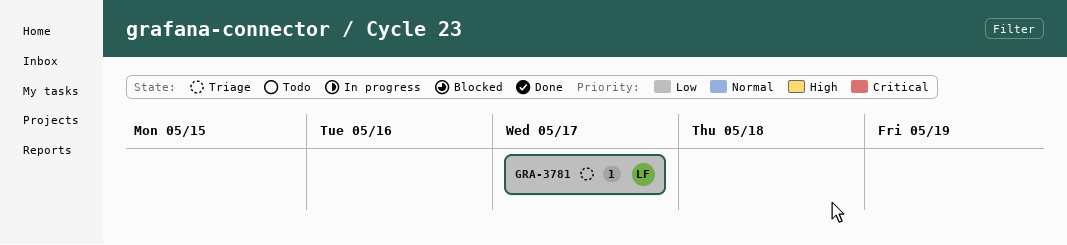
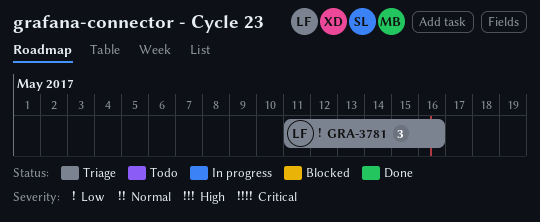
GRA-3781, estimate: 1 -> 3
GRA-3781, due: May 17 -> May 16

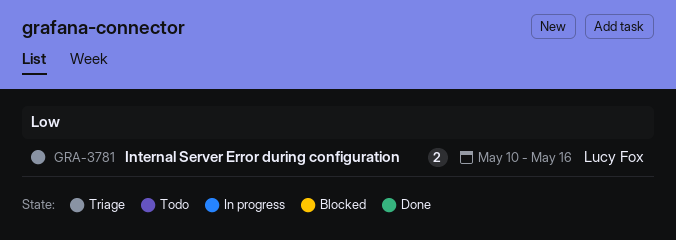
GRA-3781, estimate: 3 -> 2
GRA-3781, start: May 11 -> May 10

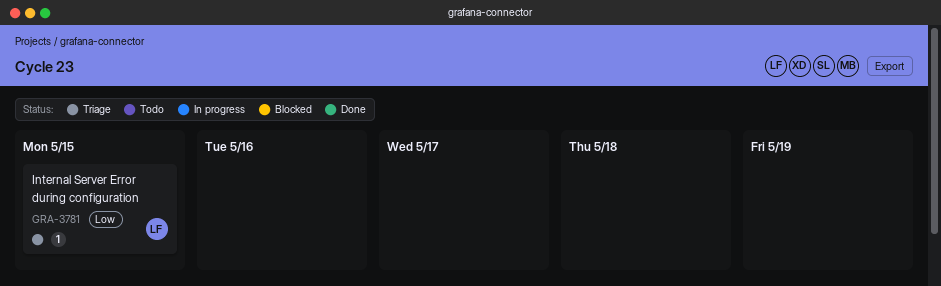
GRA-3781, estimate: 2 -> 1
GRA-3781, due: May 16 -> May 15

